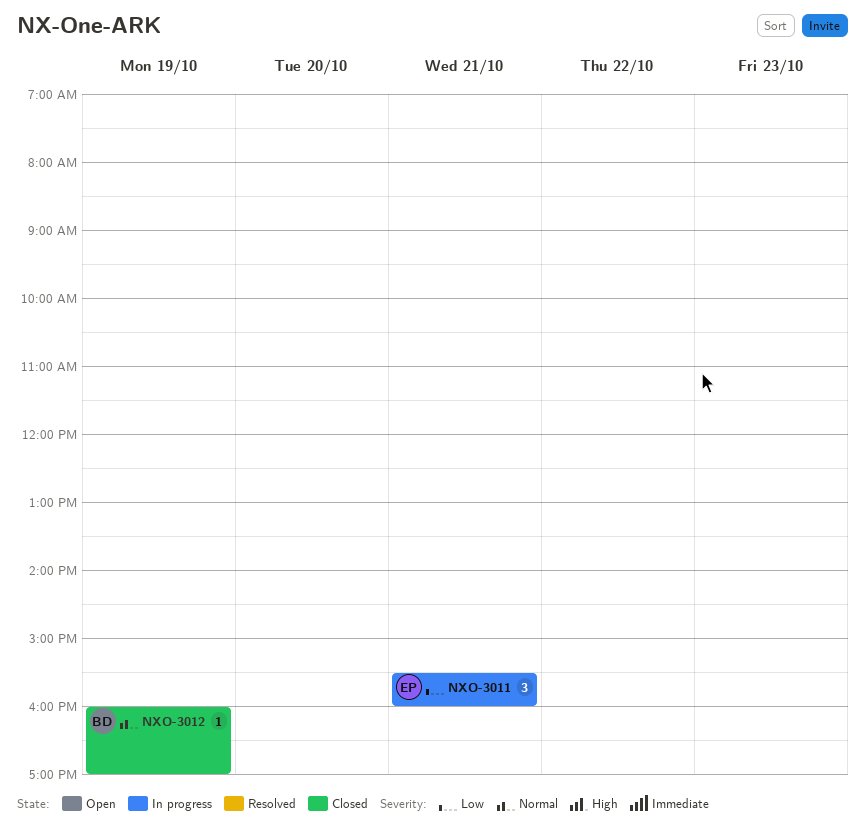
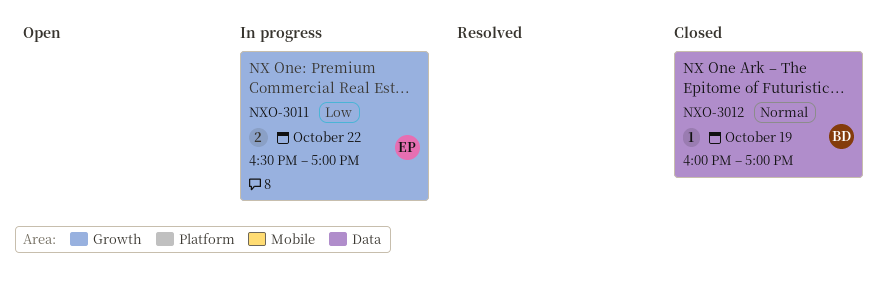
NXO-3011, estimate: 3 -> 2
NXO-3011, day: Oct 21 -> Oct 22
NXO-3011, begins: 15:30 -> 16:30
NXO-3011, ends: 16:00 -> 17:00

